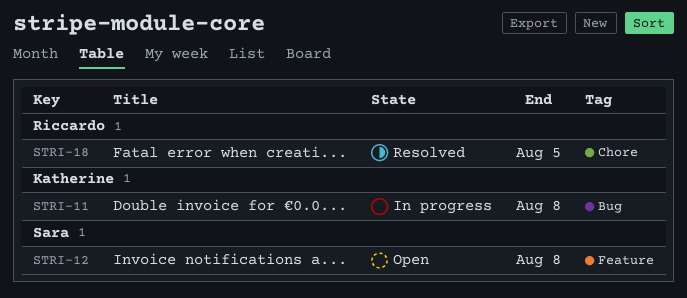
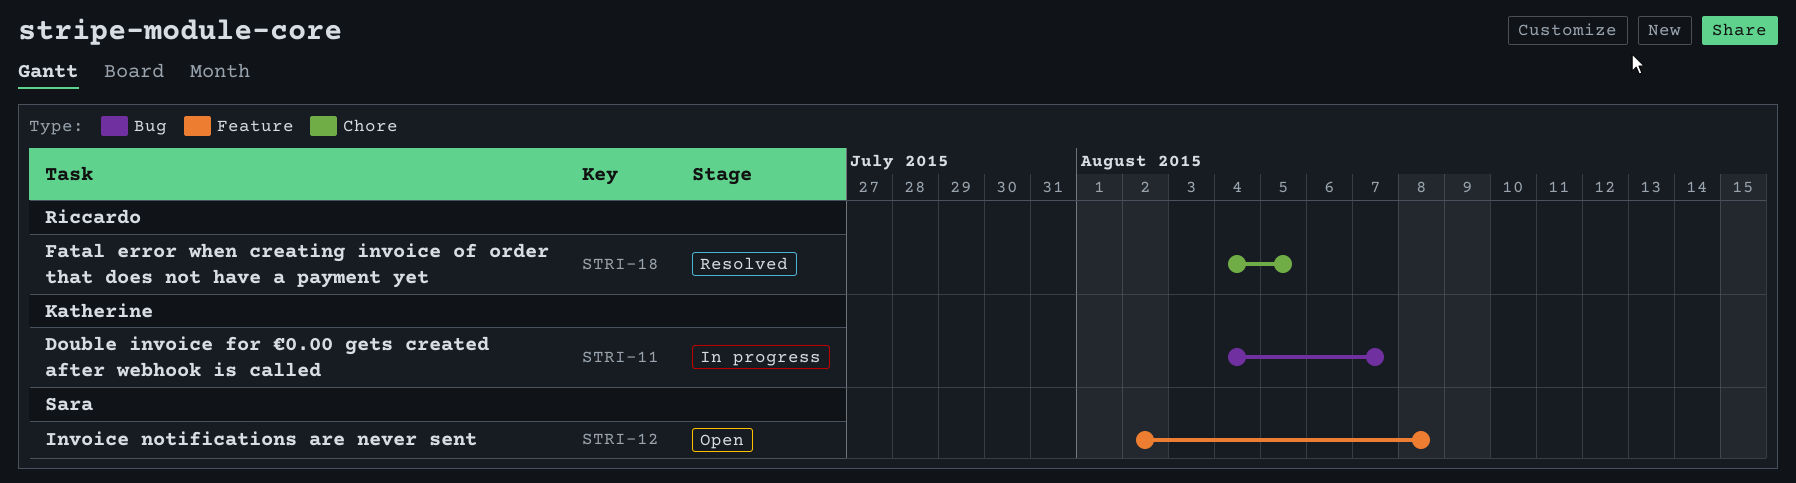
STRI-11, due: Aug 8 -> Aug 7

